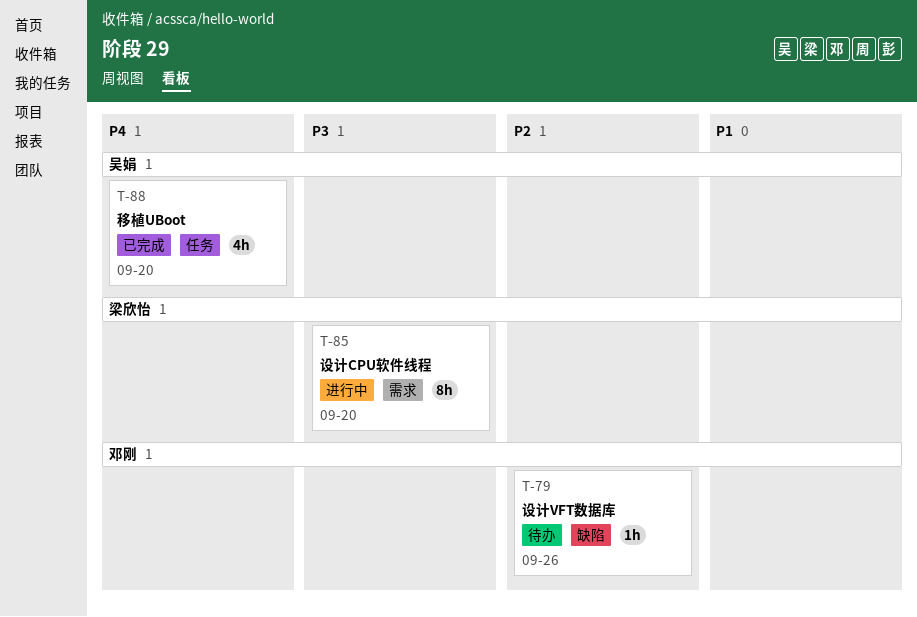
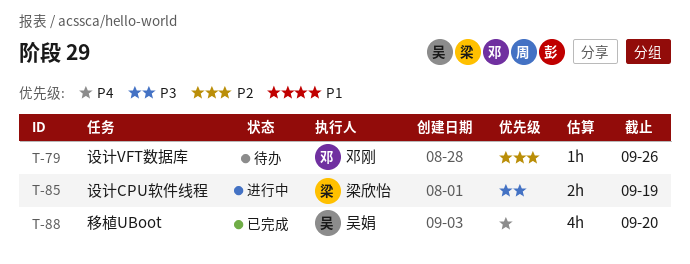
T-85, estimate: 8h -> 2h
T-85, due: Sep 20 -> Sep 19

